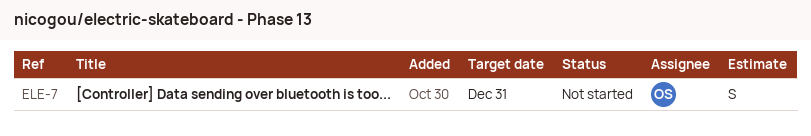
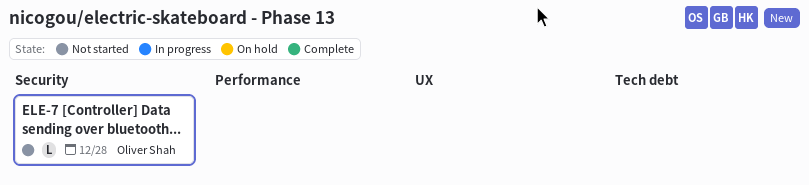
ELE-7, estimate: S -> L
ELE-7, due: Dec 31 -> Dec 28

